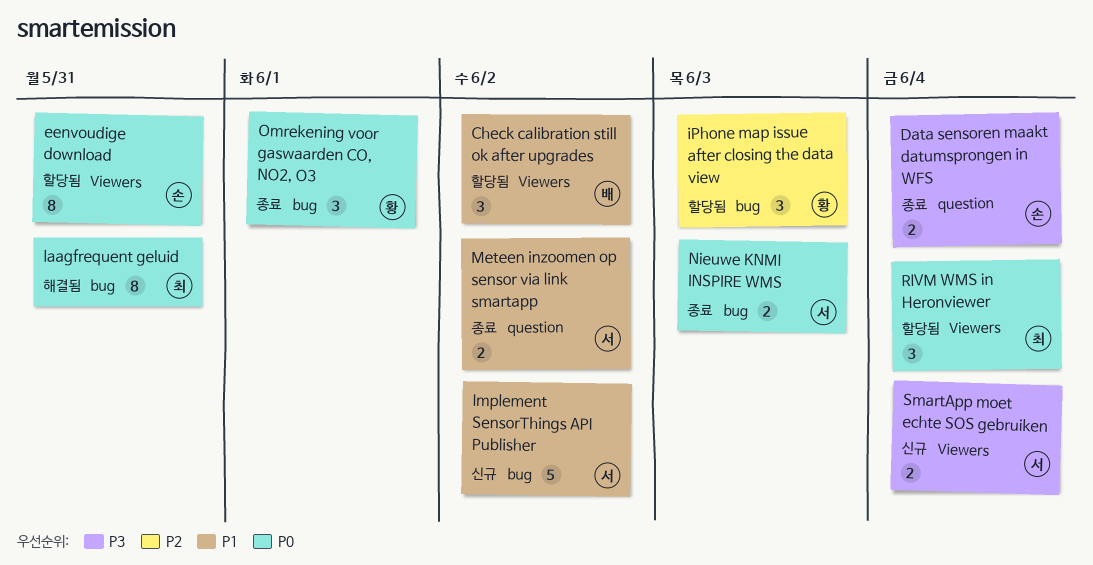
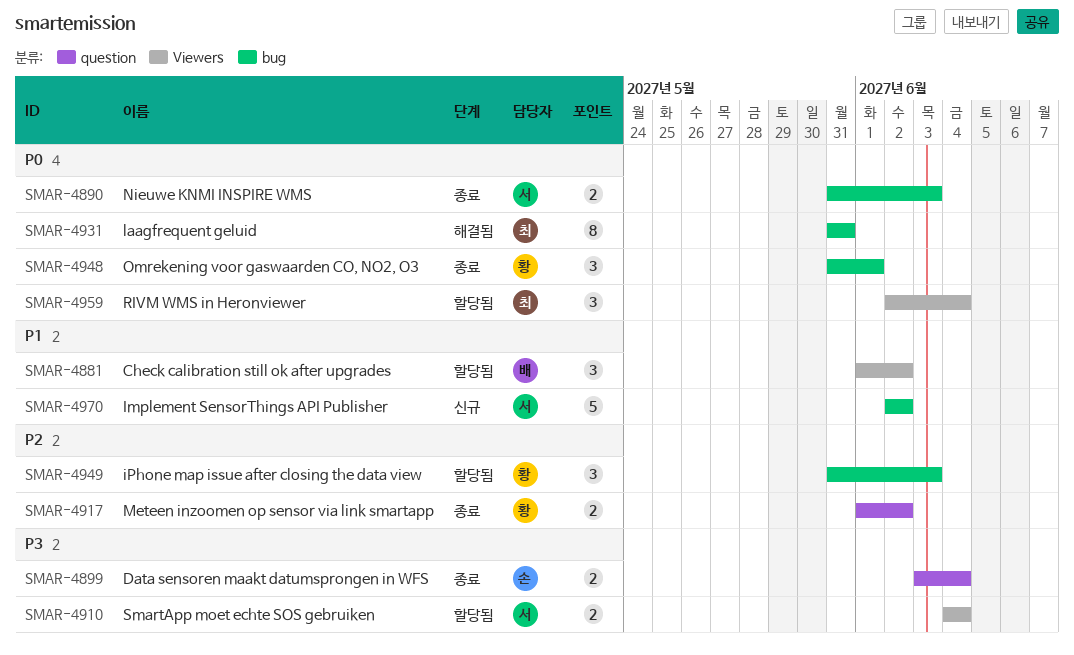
eenvoudige download: present -> none
Meteen inzoomen op sensor via link smartapp, owner: 서 -> 황
Meteen inzoomen op sensor via link smartapp, priority: P1 -> P2
SmartApp moet echte SOS gebruiken, status: 신규 -> 할당됨

